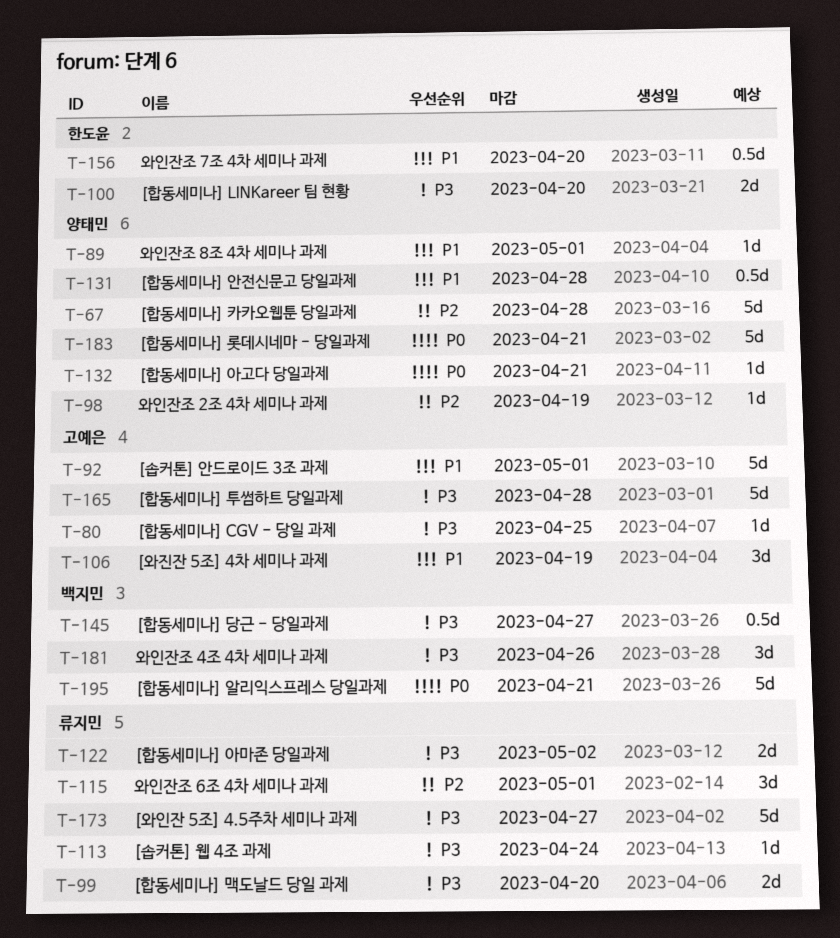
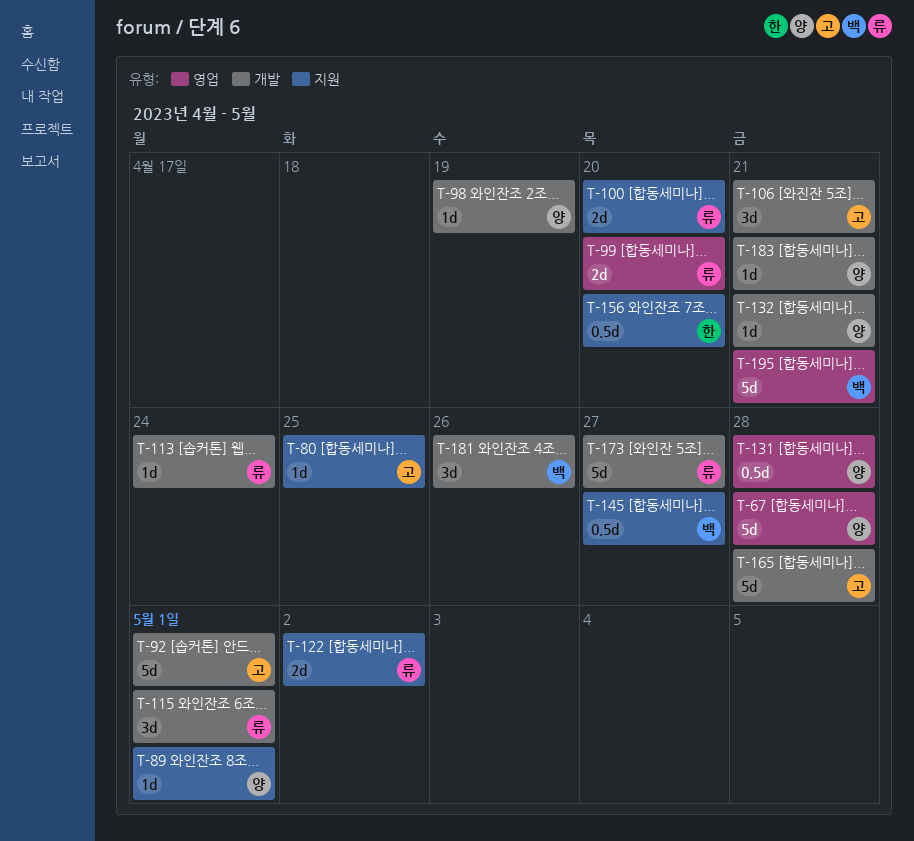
T-100, owner: 한도윤 -> 류지민
T-106, due: Apr 19 -> Apr 21
T-183, estimate: 5d -> 1d

